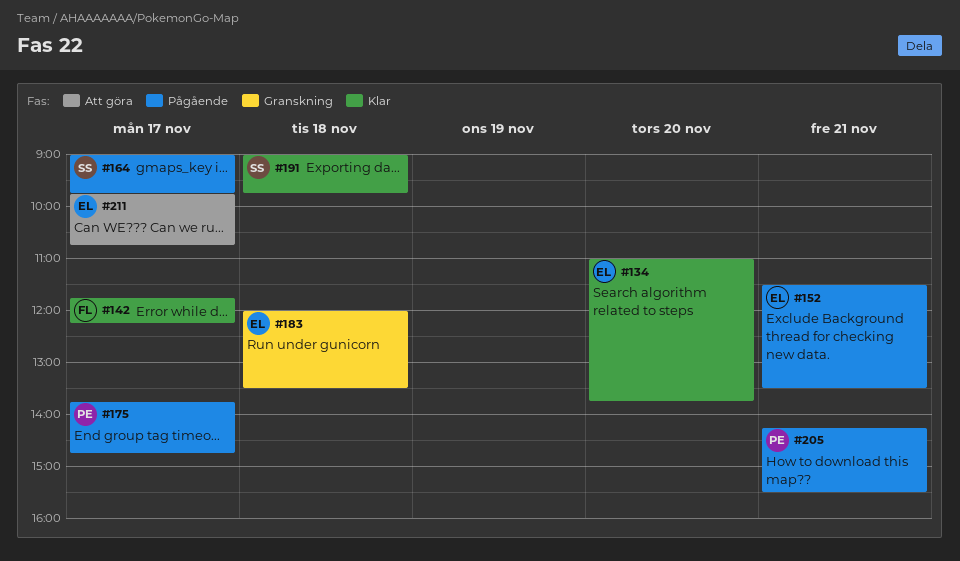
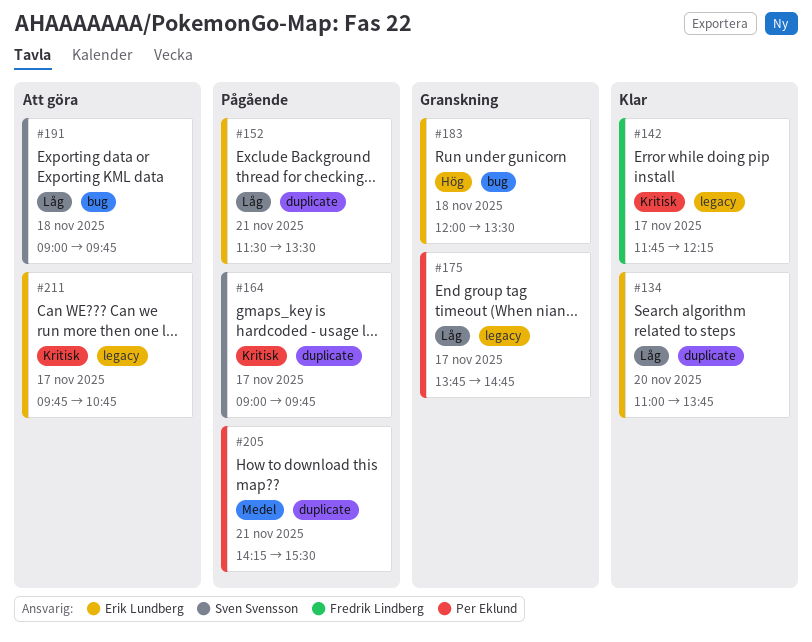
#175, status: Pågående -> Granskning
#191, status: Klar -> Att göra

